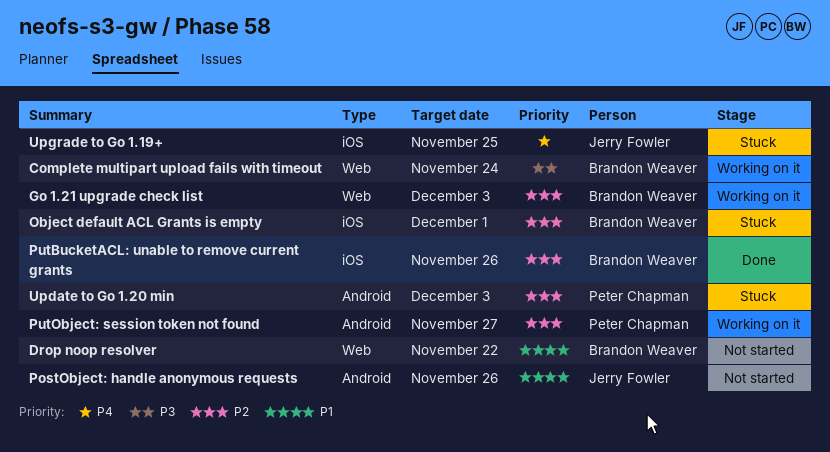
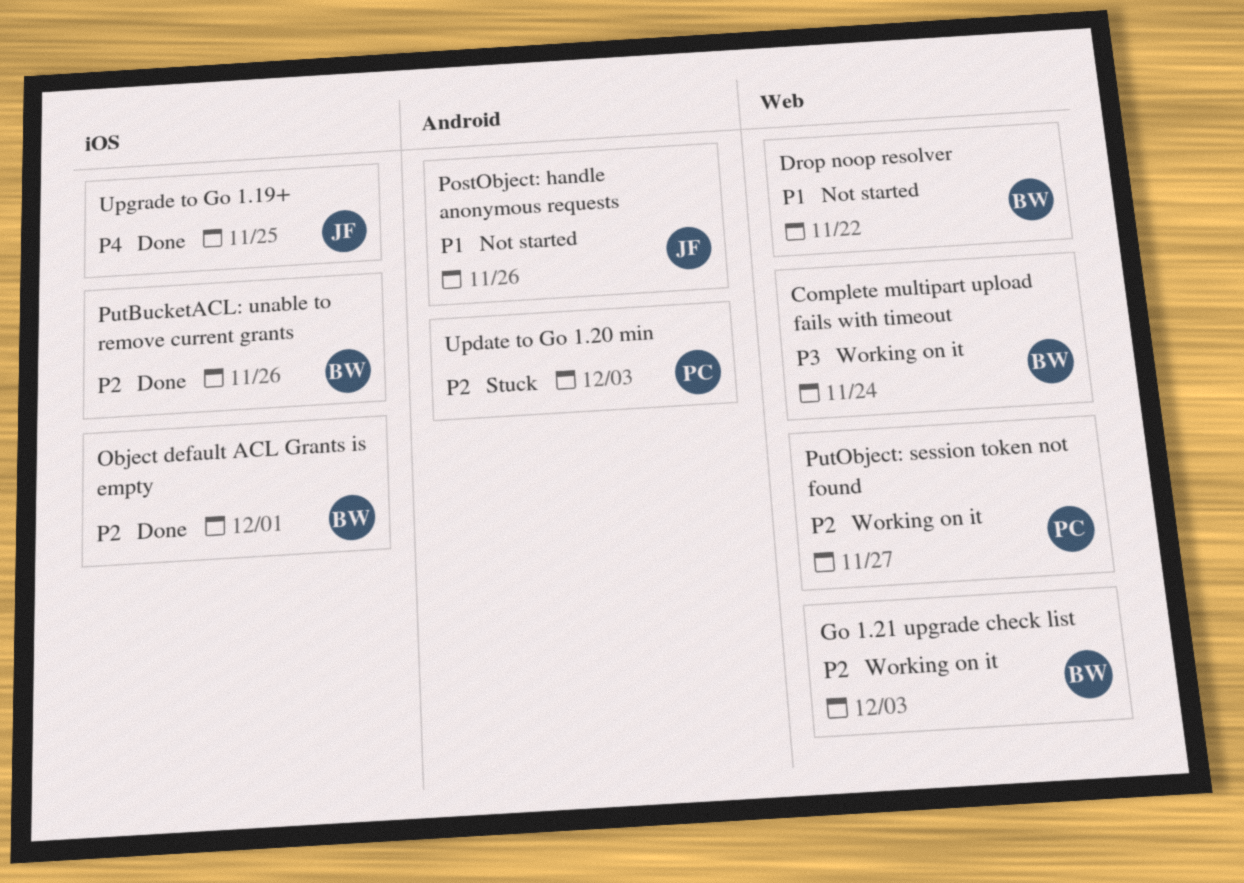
Object default ACL Grants is empty, status: Stuck -> Done
PutObject: session token not found, label: Android -> Web
Upgrade to Go 1.19+, status: Stuck -> Done

